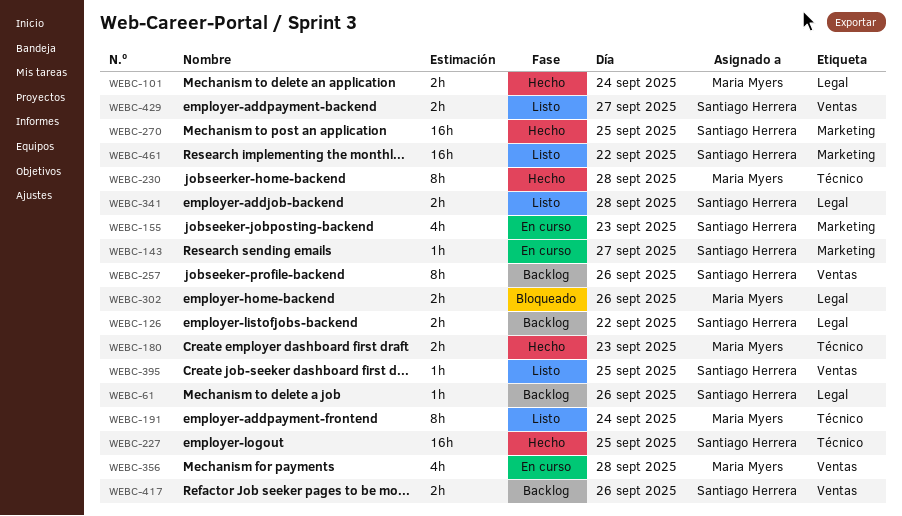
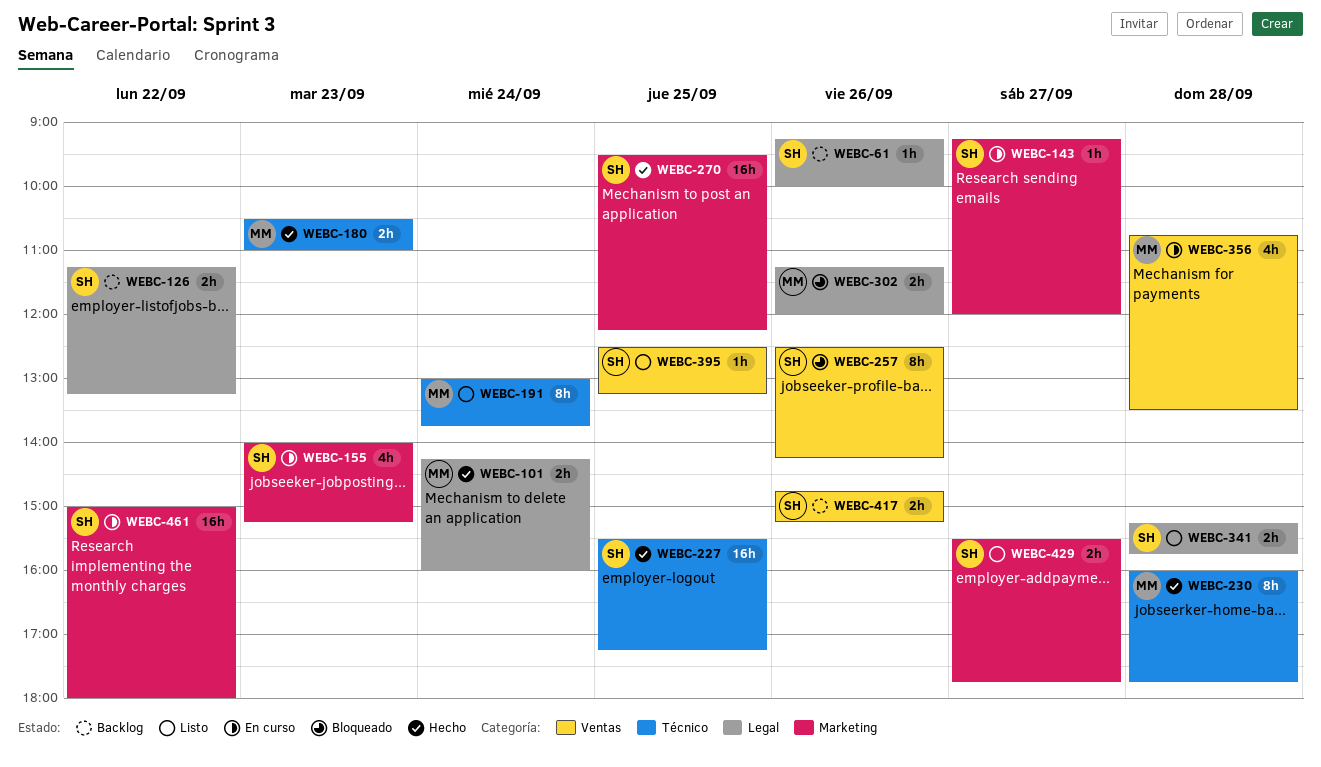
WEBC-257, status: Backlog -> Bloqueado
WEBC-429, label: Ventas -> Marketing
WEBC-461, status: Listo -> En curso

